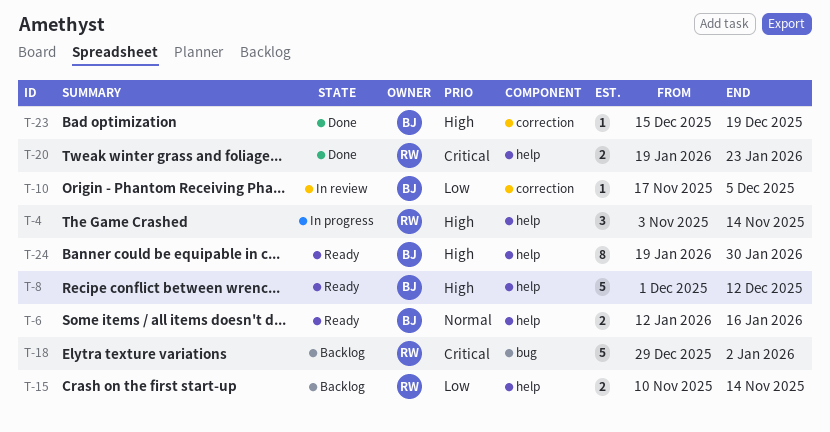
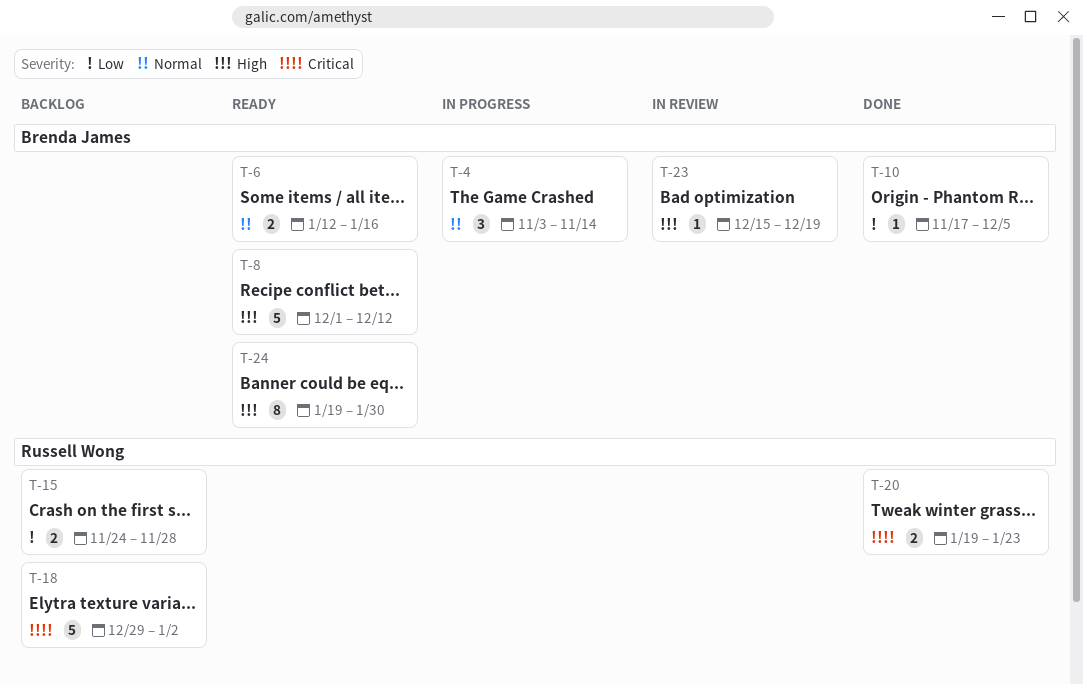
T-4, owner: Russell Wong -> Brenda James
T-4, priority: High -> Normal
T-10, status: In review -> Done
T-15, start: Nov 10 -> Nov 24
T-15, due: Nov 14 -> Nov 28
T-23, status: Done -> In review

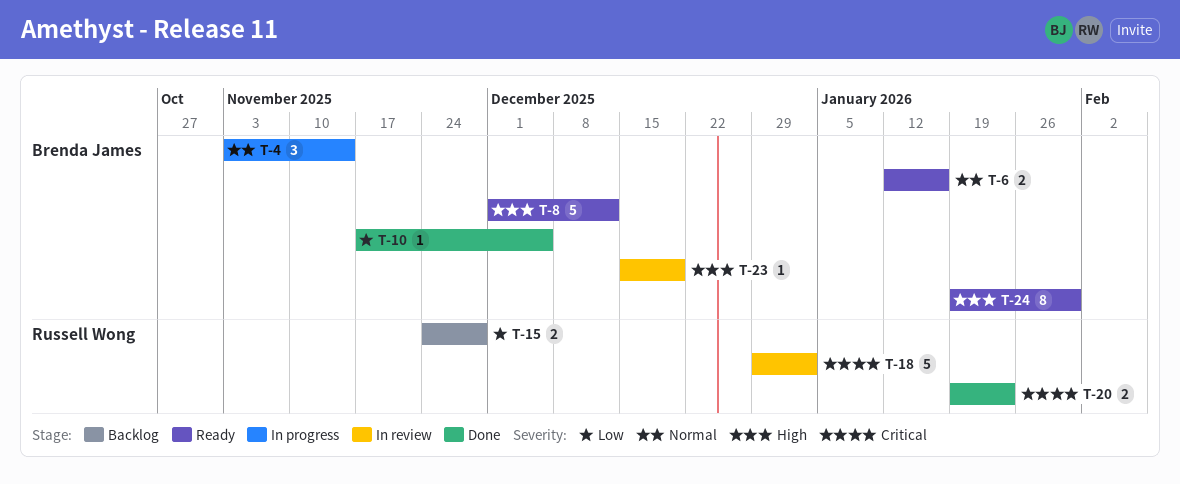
T-18, status: Backlog -> In review

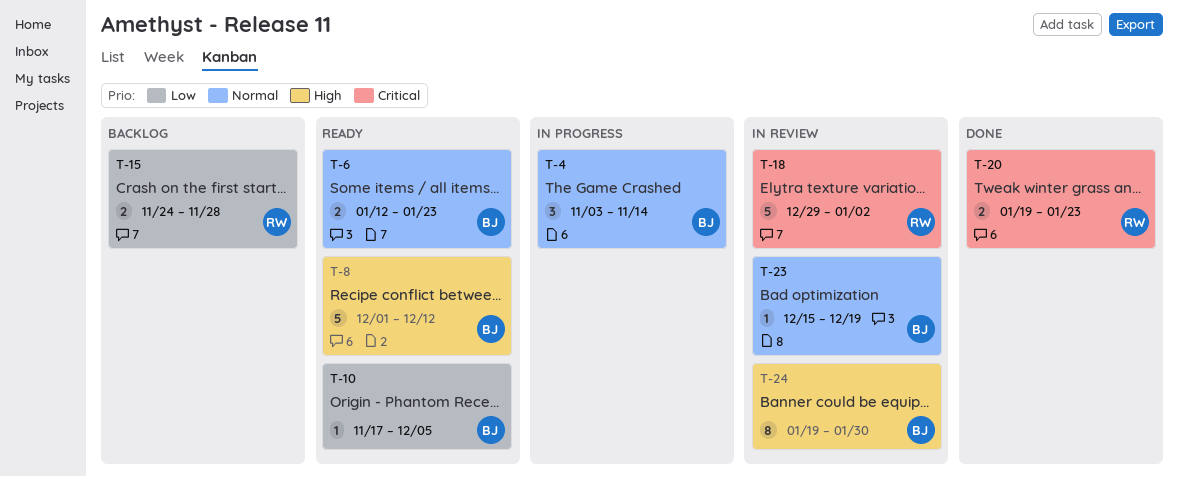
T-6, due: Jan 16 -> Jan 23
T-10, status: Done -> Ready
T-23, priority: High -> Normal
T-24, status: Ready -> In review

